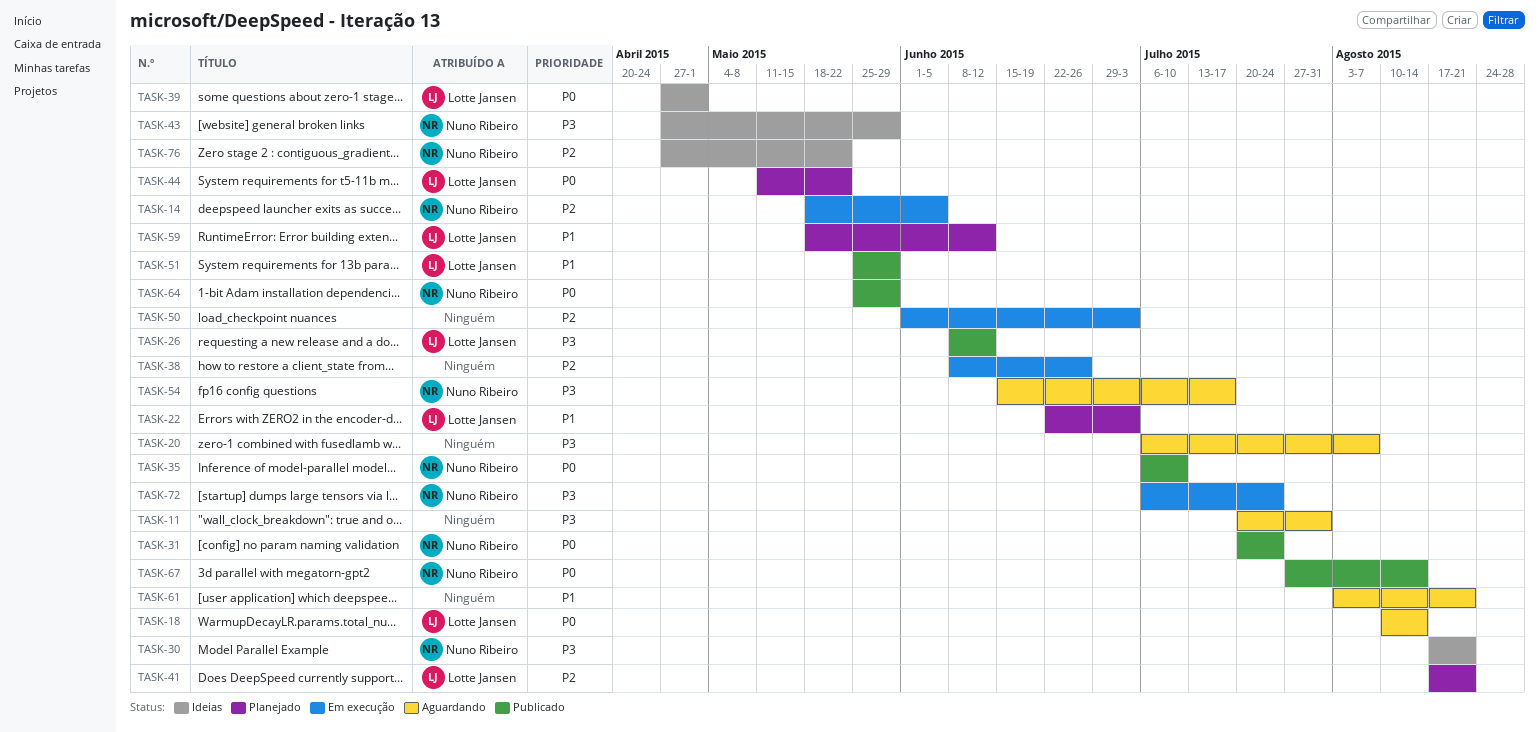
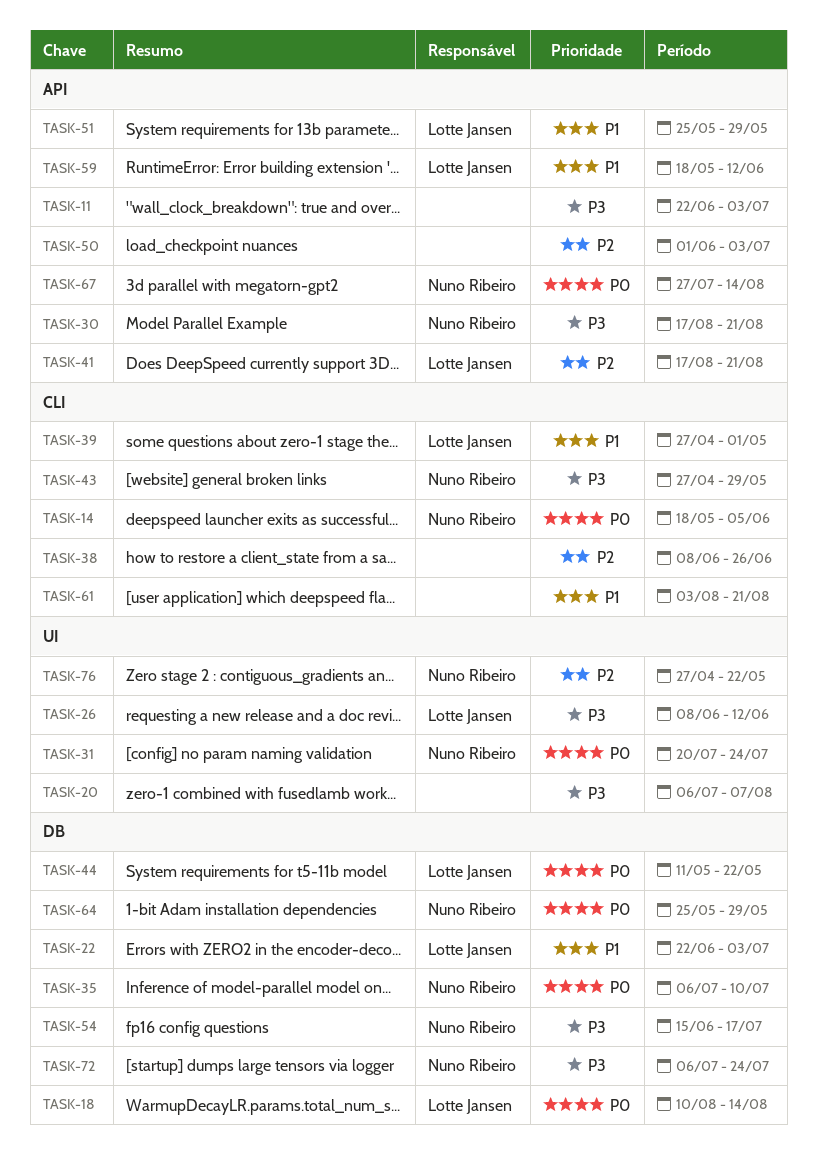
TASK-11, start: Jul 20 -> Jun 22
TASK-11, due: Jul 31 -> Jul 3
TASK-14, priority: P2 -> P0
TASK-39, priority: P0 -> P1

